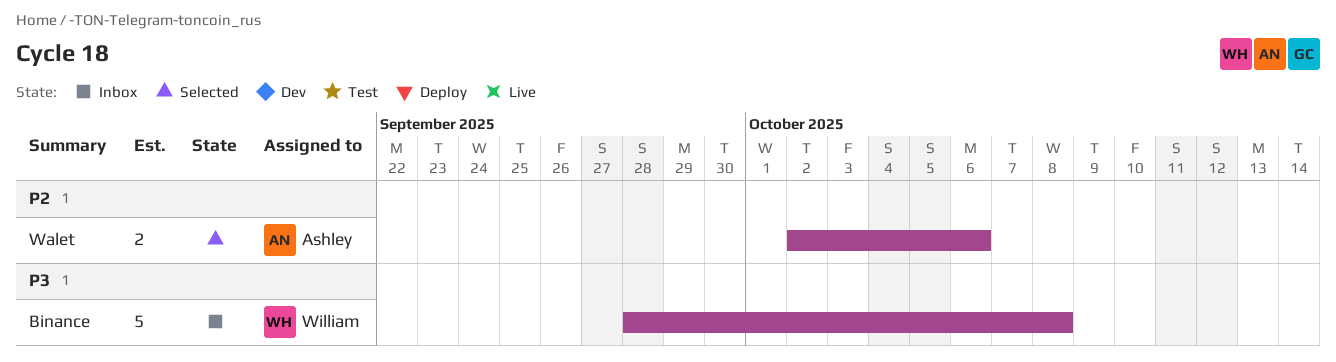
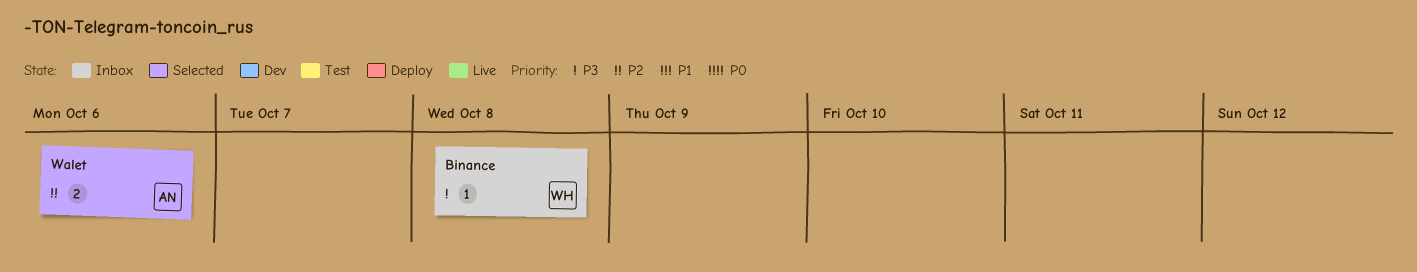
Binance, estimate: 5 -> 1

